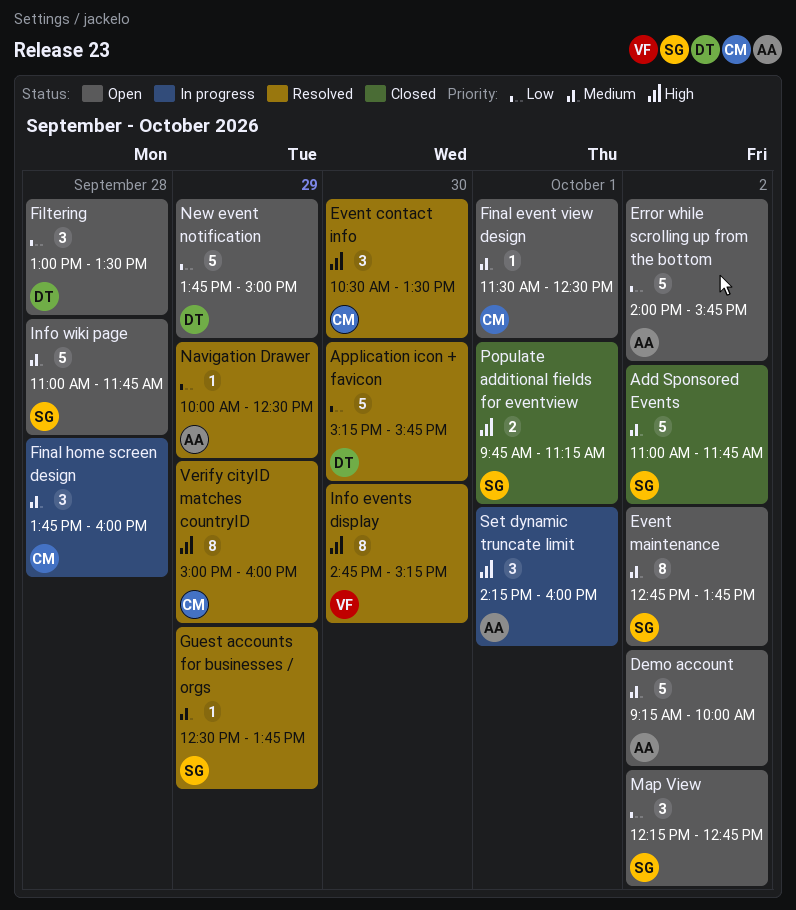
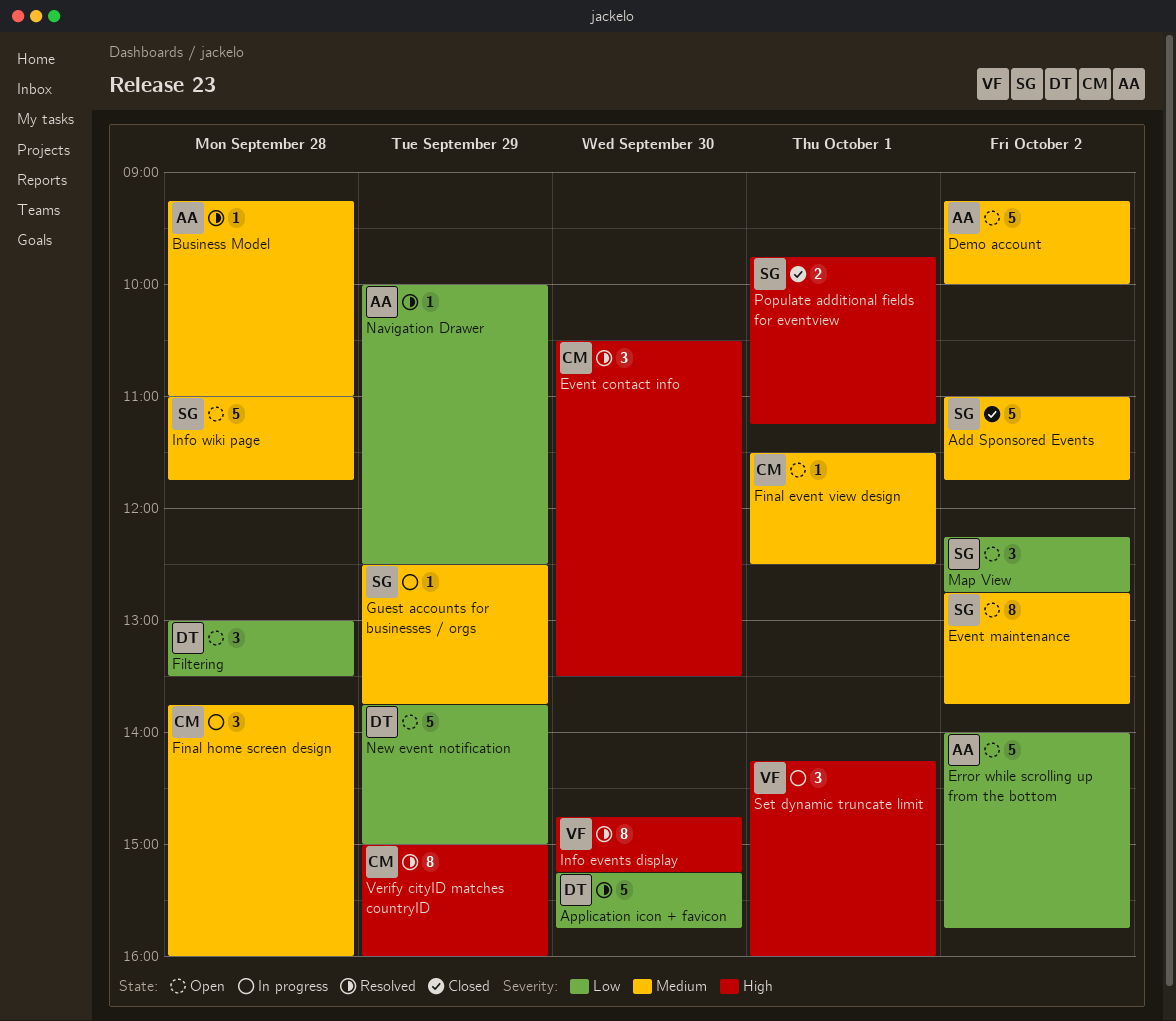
Business Model: none -> present
Guest accounts for businesses / orgs, status: Resolved -> In progress
Set dynamic truncate limit, owner: AA -> VF

